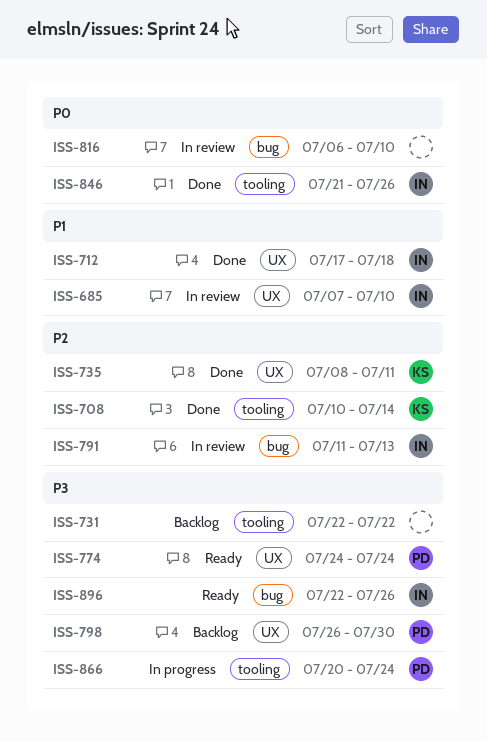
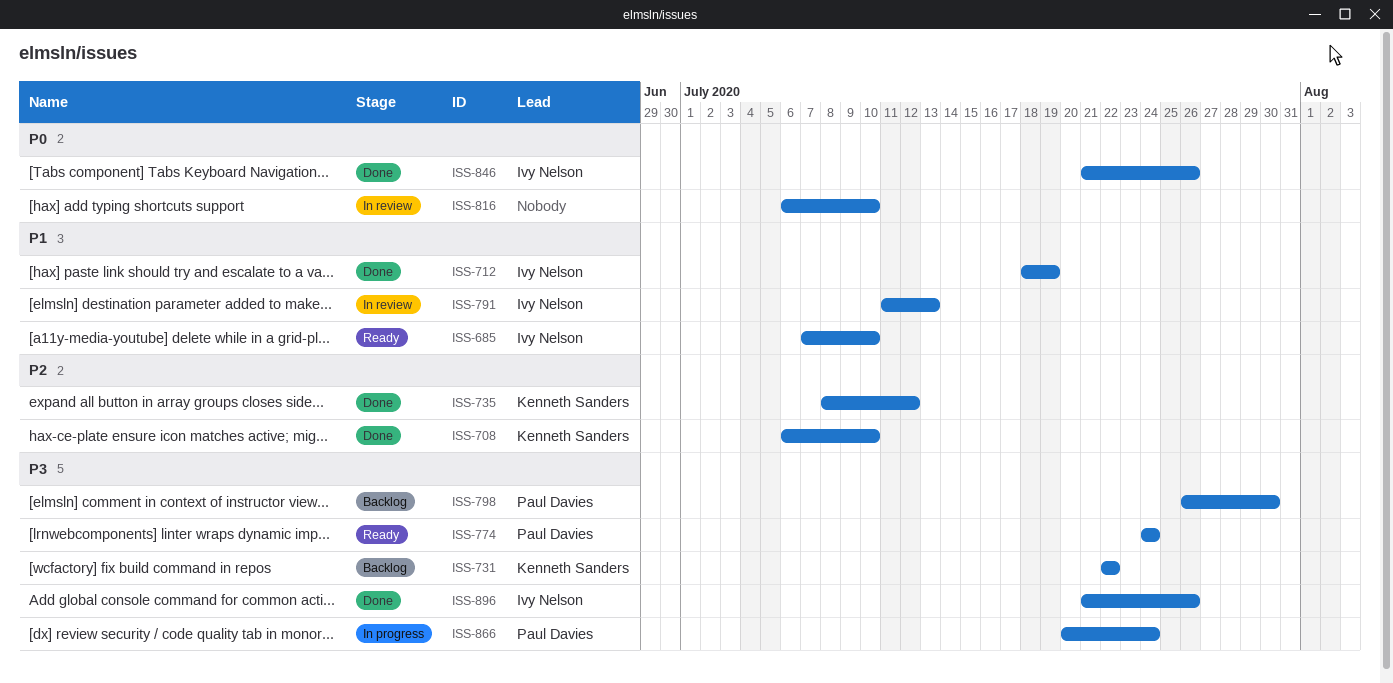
ISS-685, status: In review -> Ready
ISS-708, start: Jul 10 -> Jul 6
ISS-708, due: Jul 14 -> Jul 10
ISS-712, start: Jul 17 -> Jul 18
ISS-712, due: Jul 18 -> Jul 19
ISS-731, owner: none -> Kenneth Sanders
ISS-735, due: Jul 11 -> Jul 12
ISS-791, priority: P2 -> P1
ISS-896, status: Ready -> Done
ISS-896, start: Jul 22 -> Jul 21

